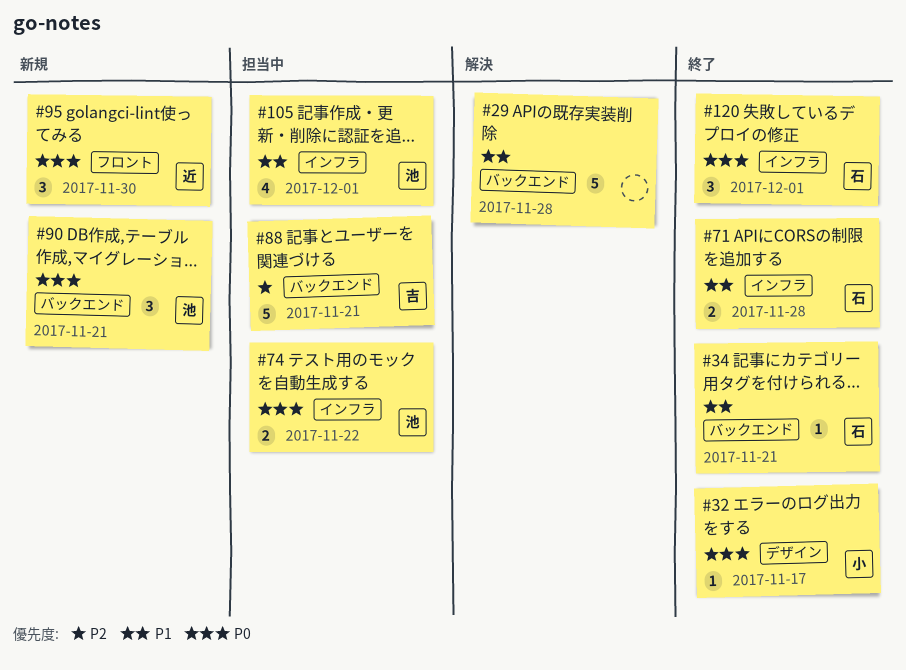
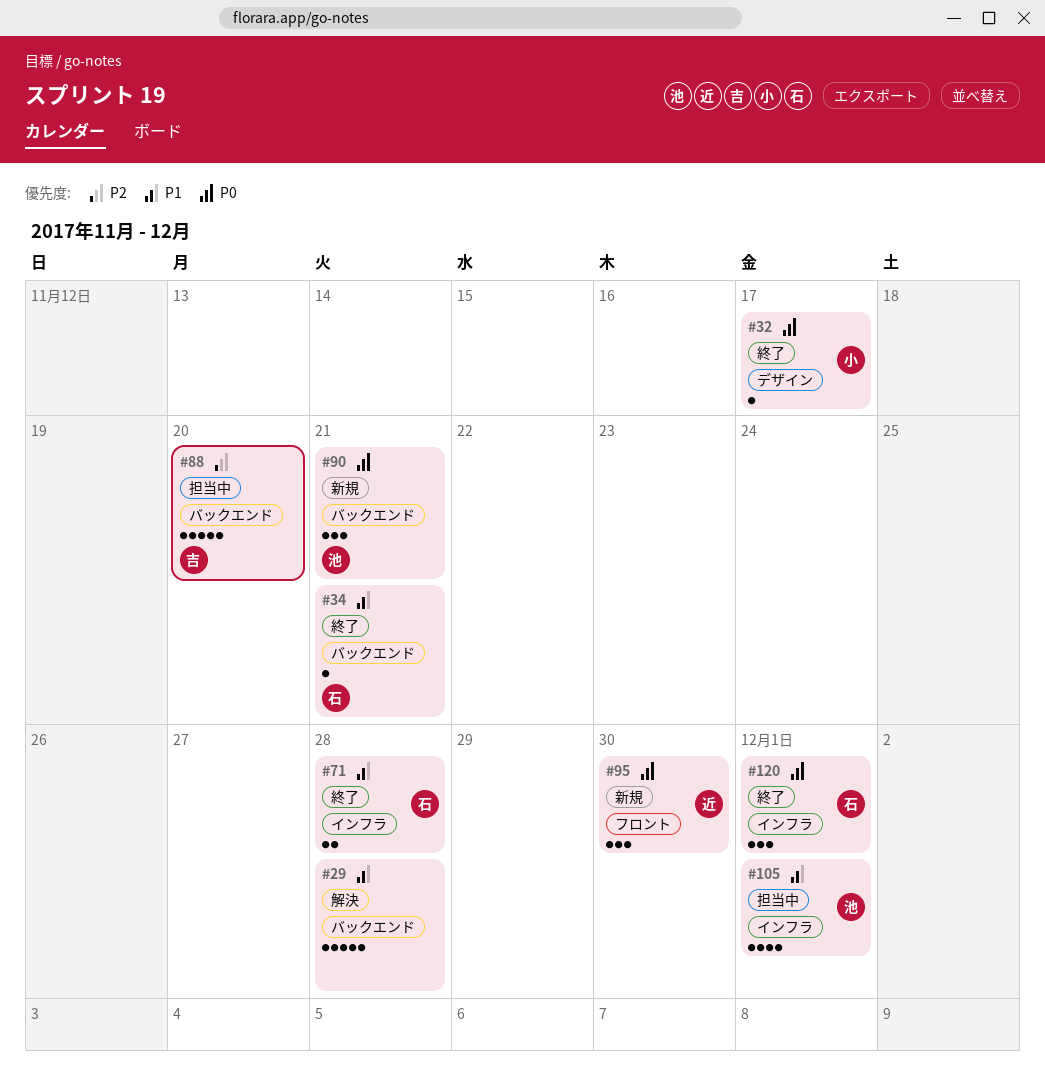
#74: present -> none
#88, due: Nov 21 -> Nov 20

